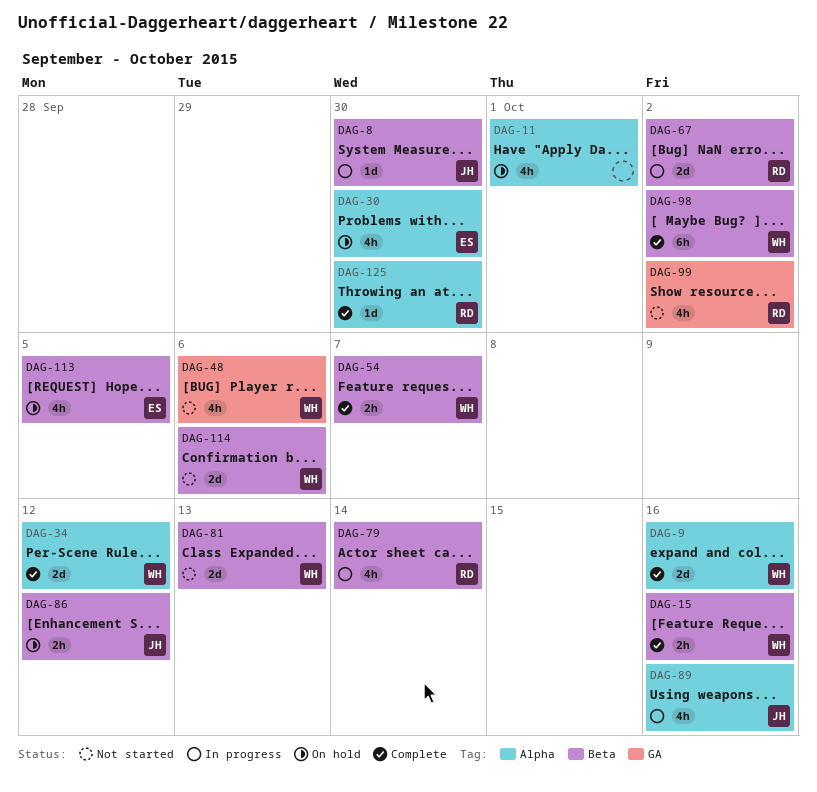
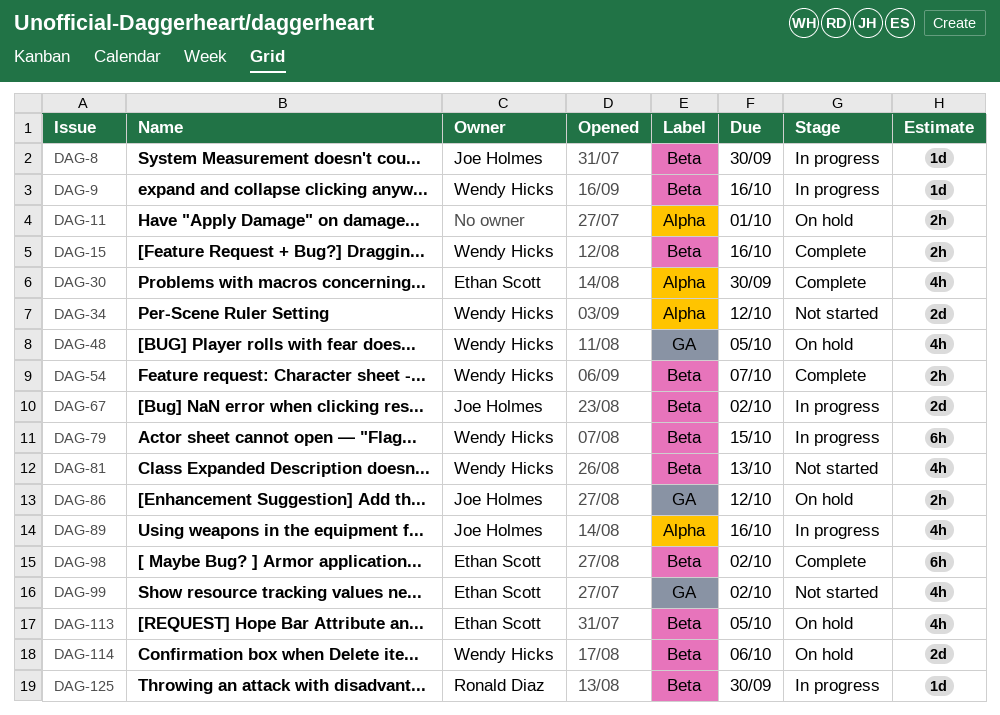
DAG-9, status: Complete -> In progress
DAG-9, label: Alpha -> Beta
DAG-9, estimate: 2d -> 1d
DAG-11, estimate: 4h -> 2h
DAG-30, status: On hold -> Complete
DAG-34, status: Complete -> Not started
DAG-48, status: Not started -> On hold
DAG-48, due: Oct 6 -> Oct 5
DAG-67, owner: Ronald Diaz -> Joe Holmes
DAG-79, owner: Ronald Diaz -> Wendy Hicks
DAG-79, estimate: 4h -> 6h
DAG-79, due: Oct 14 -> Oct 15
DAG-81, estimate: 2d -> 4h
DAG-86, label: Beta -> GA
DAG-98, owner: Wendy Hicks -> Ethan Scott
DAG-99, owner: Ronald Diaz -> Ethan Scott
DAG-114, status: Not started -> On hold
DAG-125, status: Complete -> In progress
DAG-125, label: Alpha -> Beta

